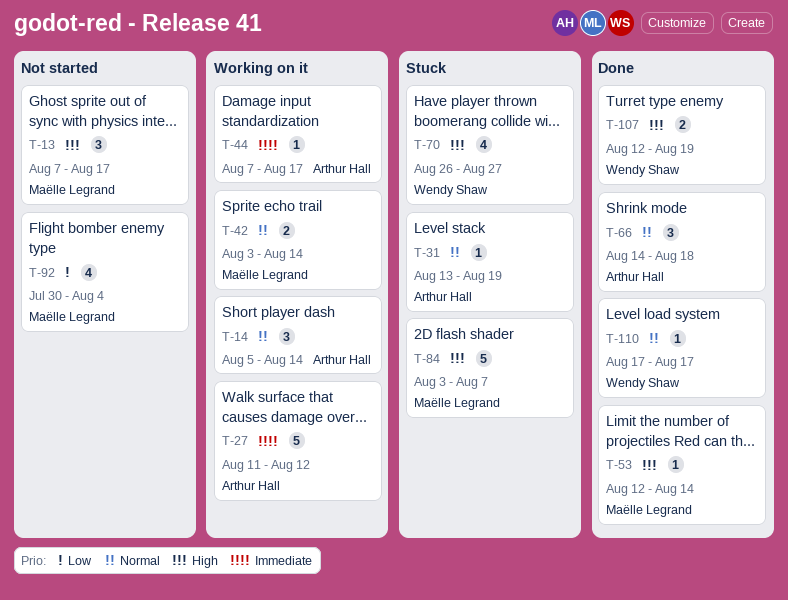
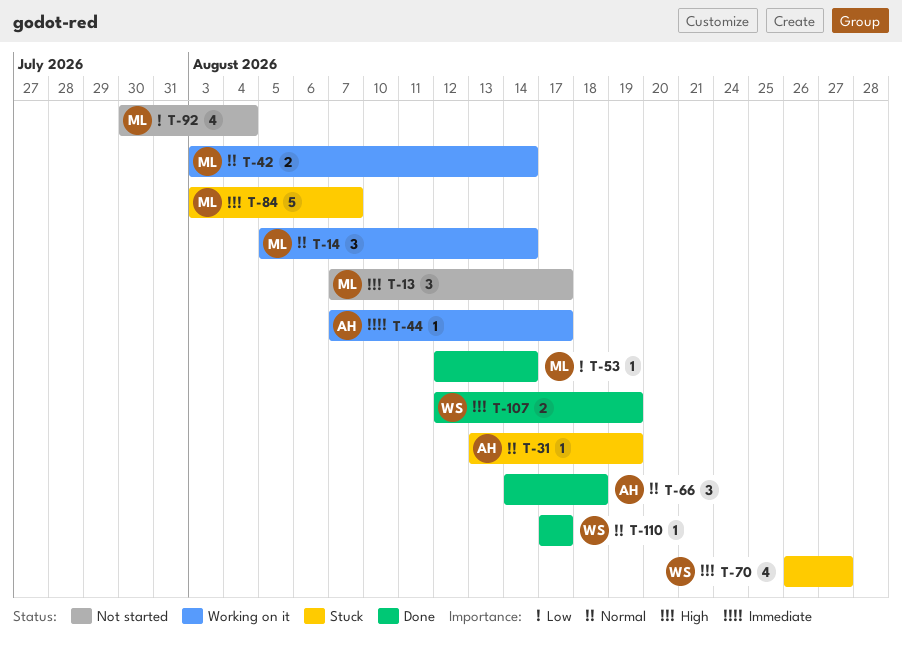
T-14, owner: Arthur Hall -> Maëlle Legrand
T-27: present -> none
T-53, priority: High -> Low

